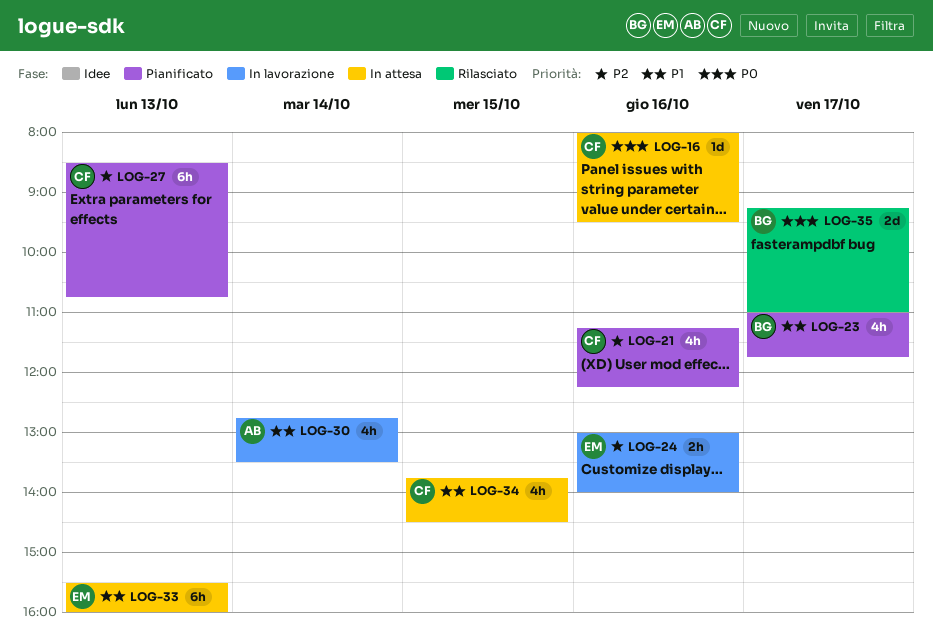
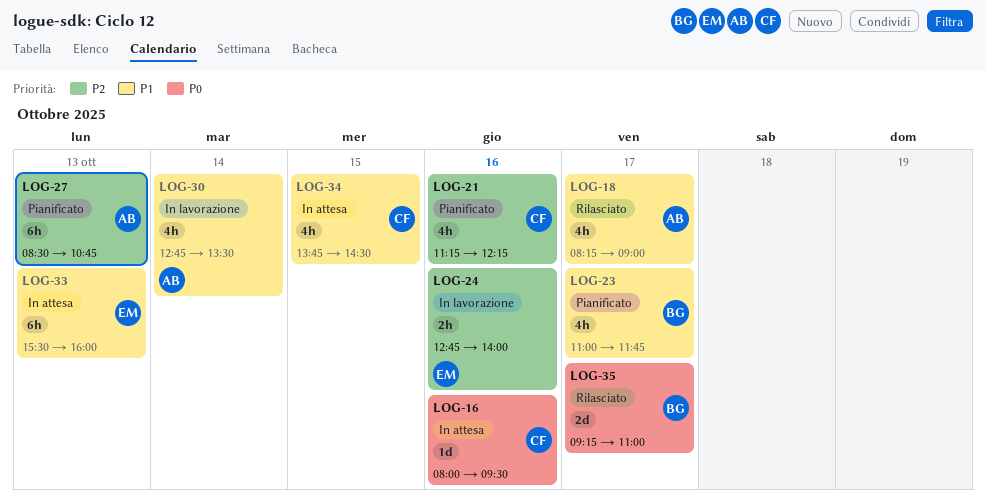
LOG-18: none -> present
LOG-24, begins: 13:00 -> 12:45
LOG-27, owner: CF -> AB

